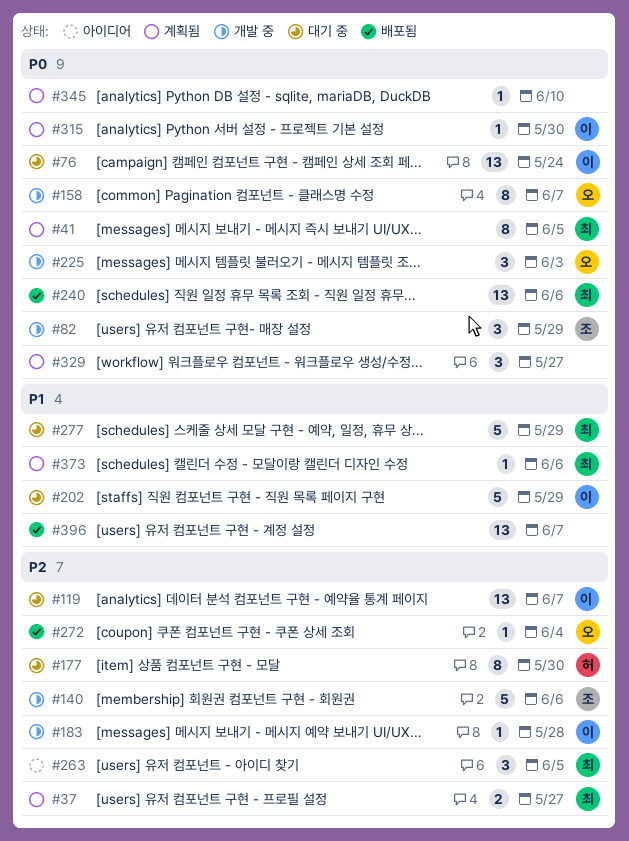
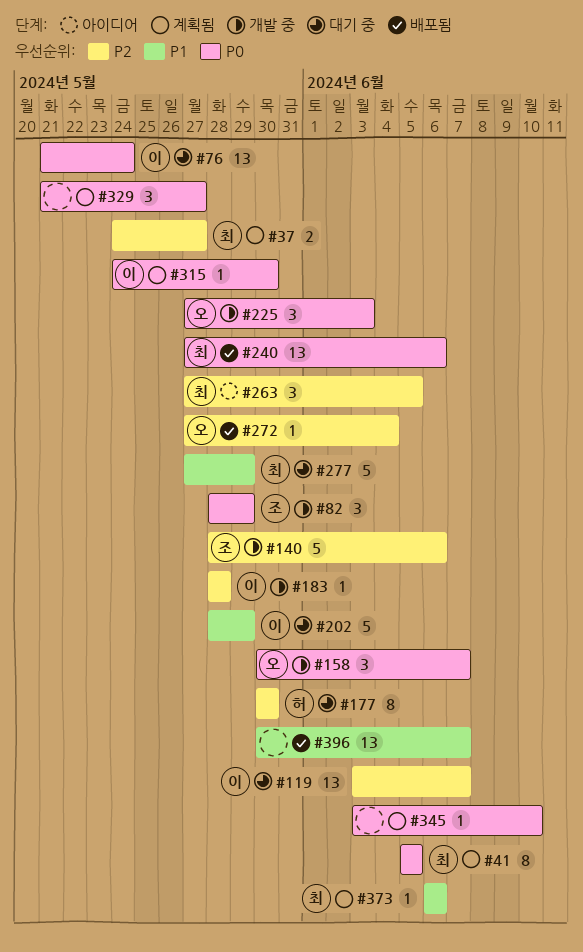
#158, estimate: 8 -> 3

